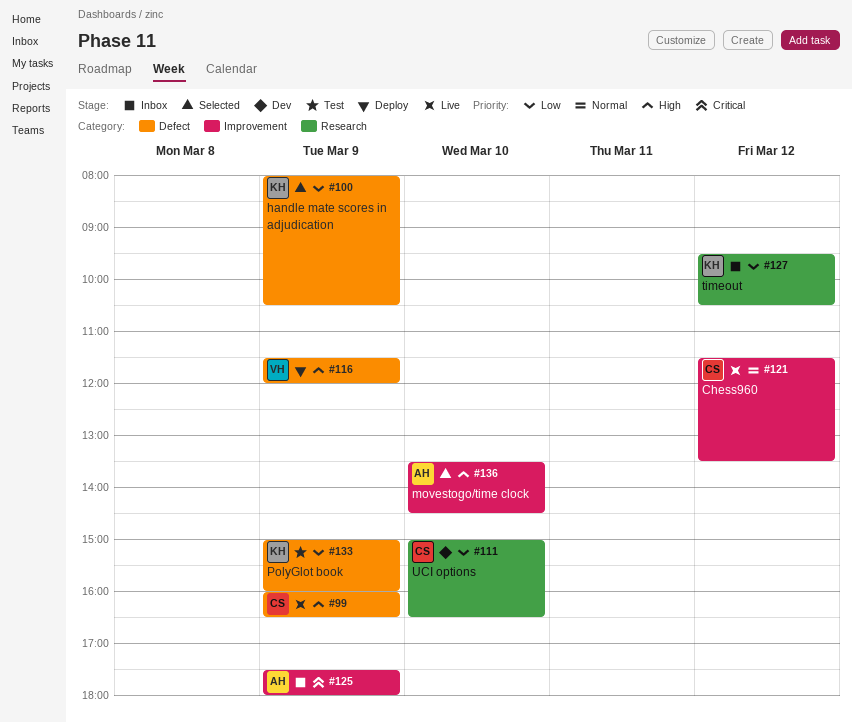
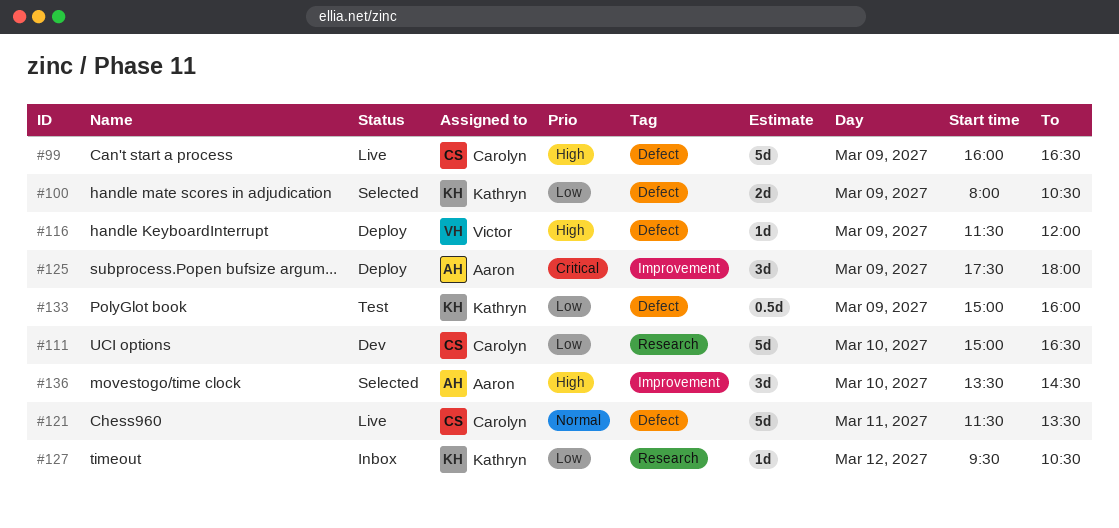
#121, label: Improvement -> Defect
#121, day: Mar 12 -> Mar 11
#125, status: Inbox -> Deploy

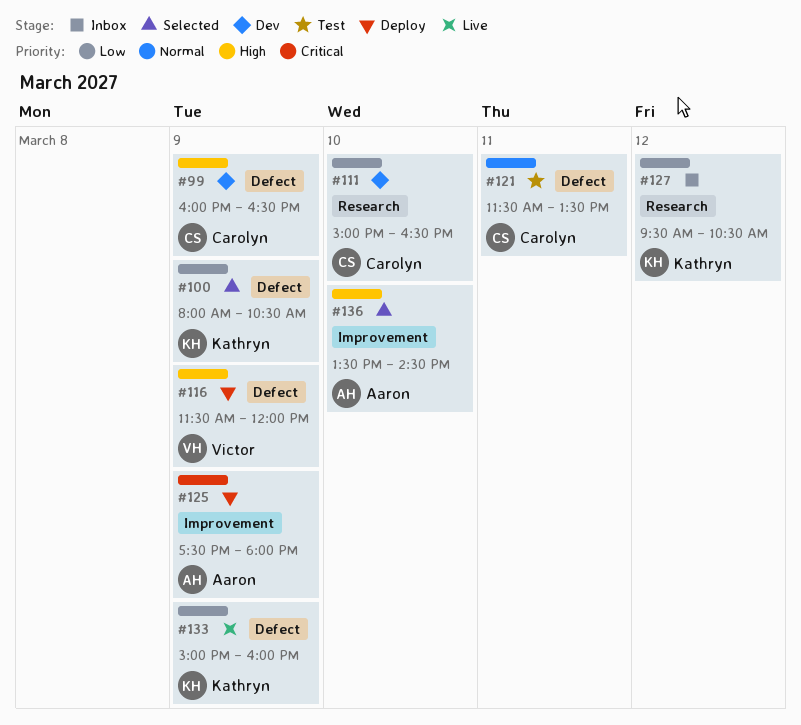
#99, status: Live -> Dev
#121, status: Live -> Test
#133, status: Test -> Live

